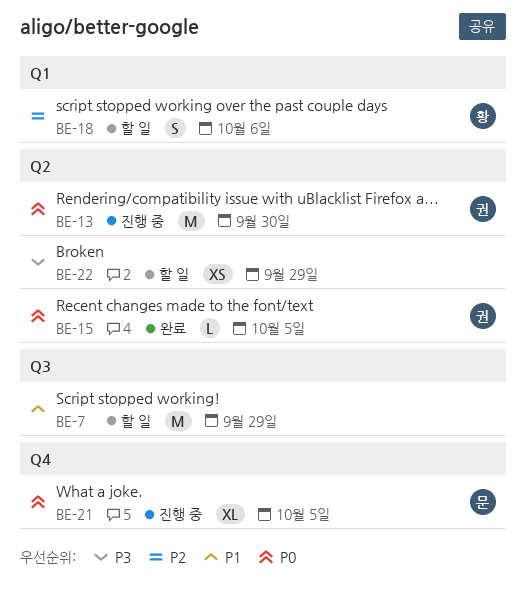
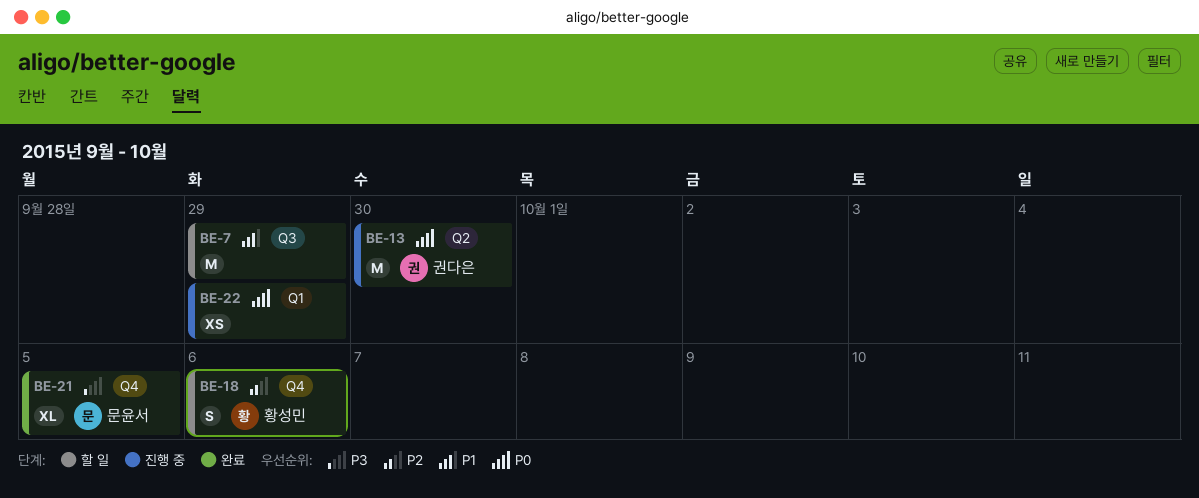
BE-15: present -> none
BE-18, label: Q1 -> Q4
BE-21, status: 진행 중 -> 완료
BE-21, priority: P0 -> P3
BE-22, status: 할 일 -> 진행 중
BE-22, priority: P3 -> P0
BE-22, label: Q2 -> Q1

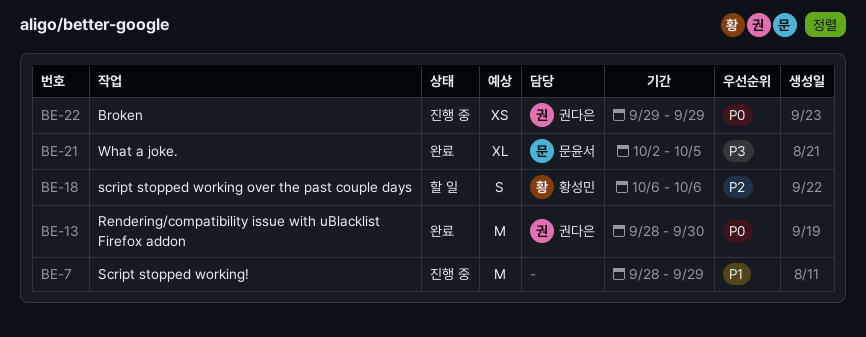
BE-7, status: 할 일 -> 진행 중
BE-13, status: 진행 중 -> 완료
BE-22, owner: none -> 권다은

